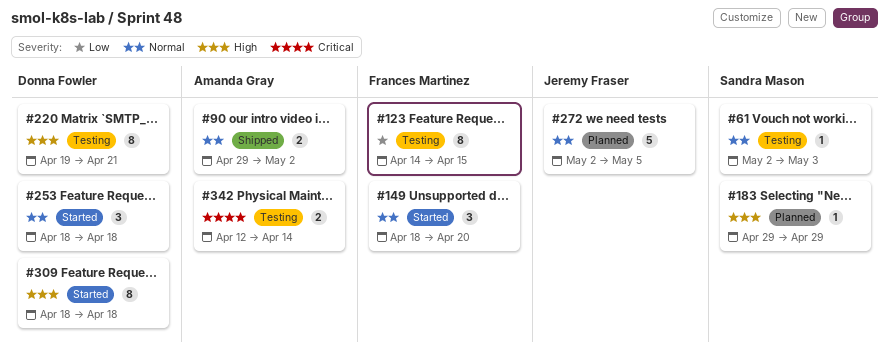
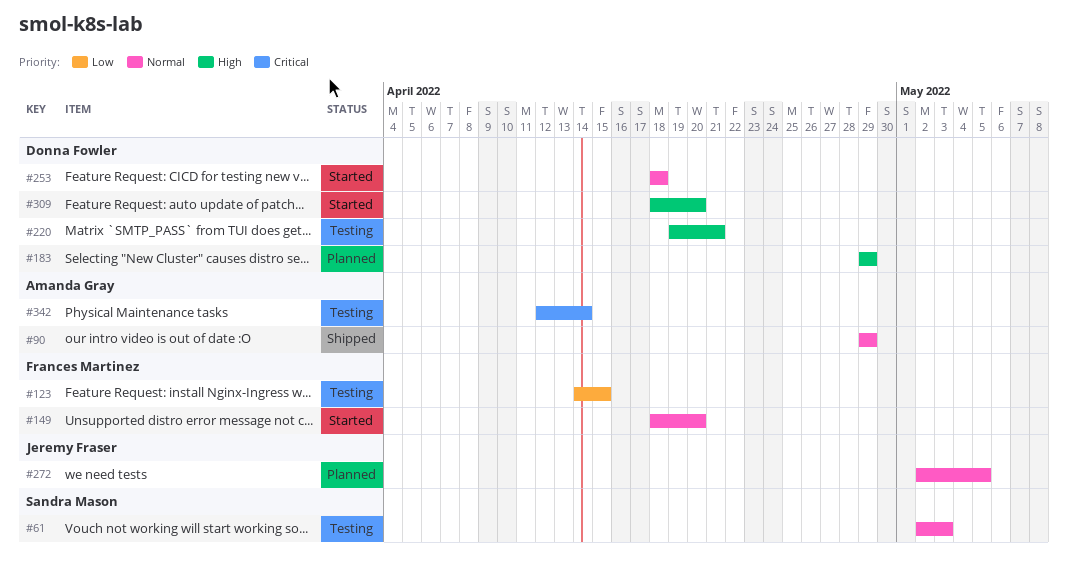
#90, due: May 2 -> Apr 29
#183, owner: Sandra Mason -> Donna Fowler
#309, due: Apr 18 -> Apr 20

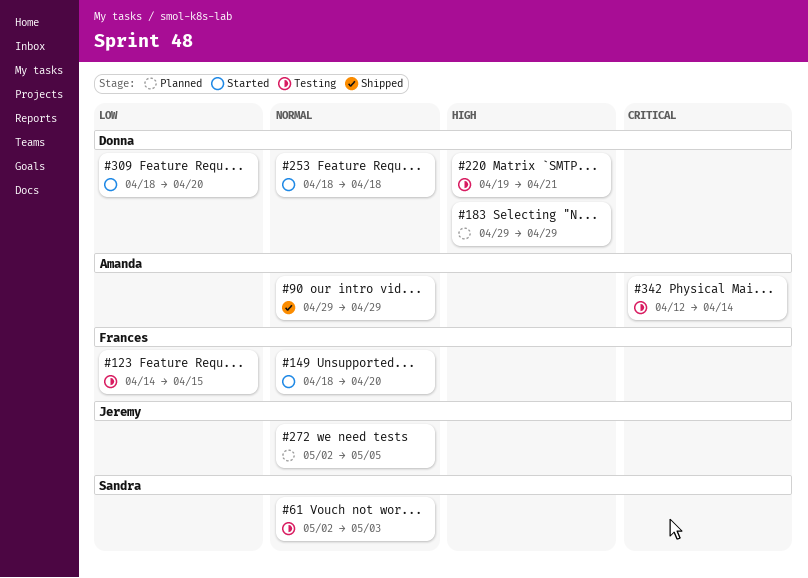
#309, priority: High -> Low

